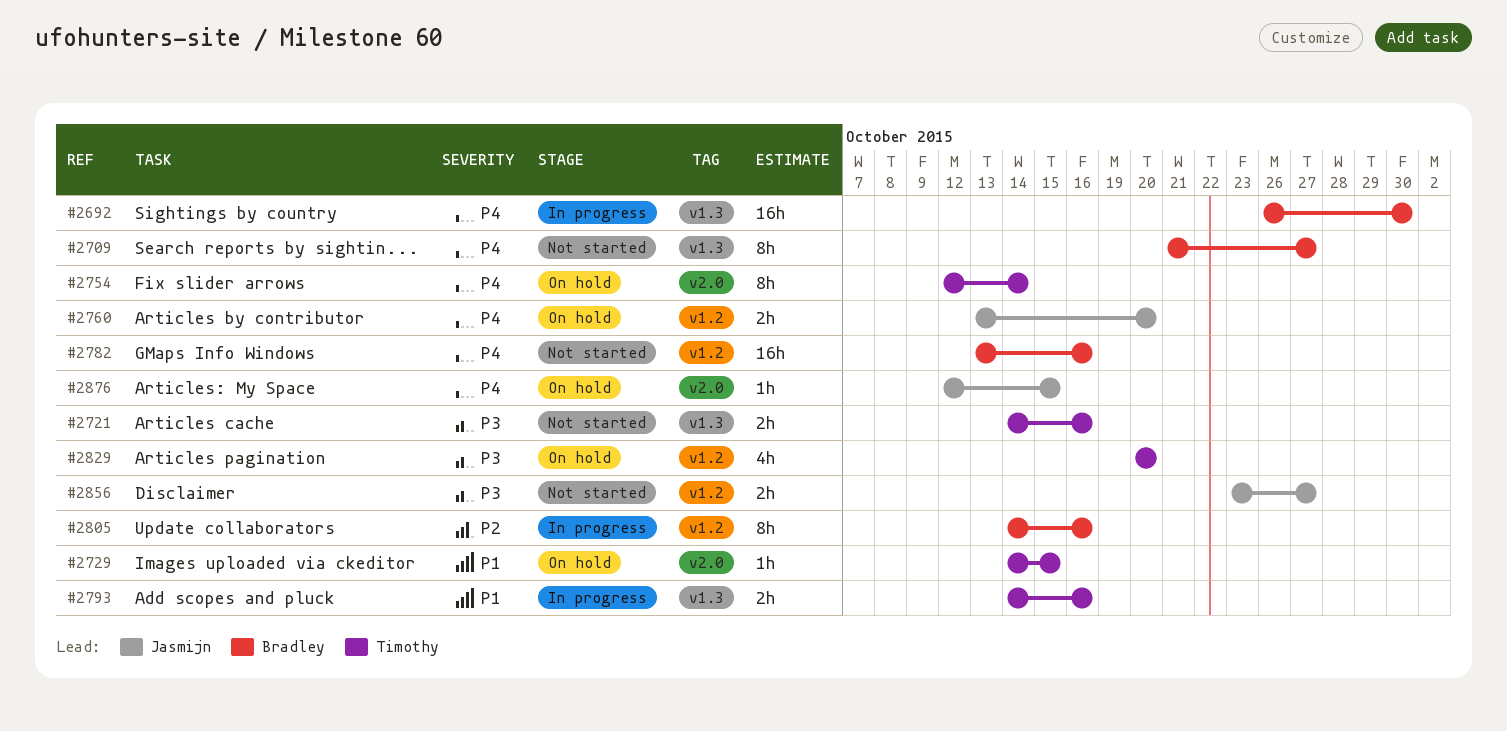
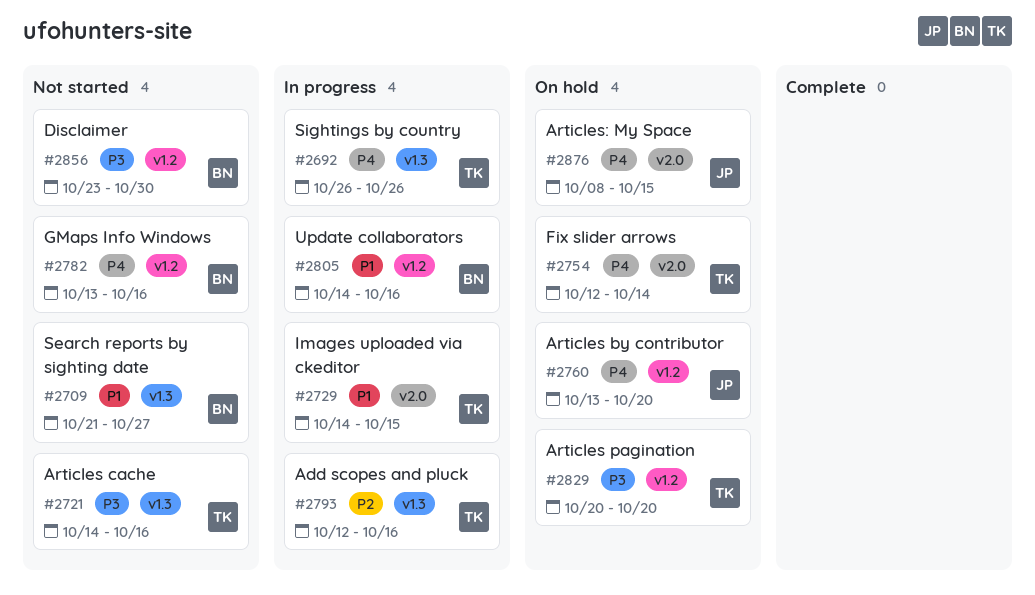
#2692, owner: Bradley -> Timothy
#2692, due: Oct 30 -> Oct 26
#2709, priority: P4 -> P1
#2729, status: On hold -> In progress
#2793, priority: P1 -> P2
#2793, start: Oct 14 -> Oct 12
#2805, priority: P2 -> P1
#2856, owner: Jasmijn -> Bradley
#2856, due: Oct 27 -> Oct 30
#2876, start: Oct 12 -> Oct 8

